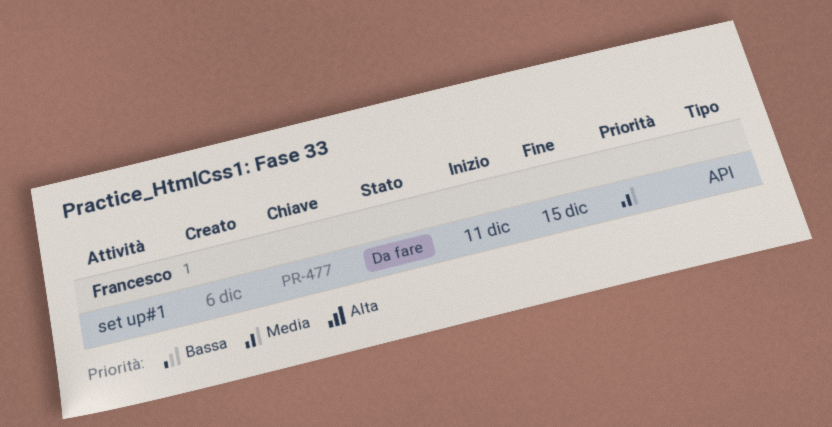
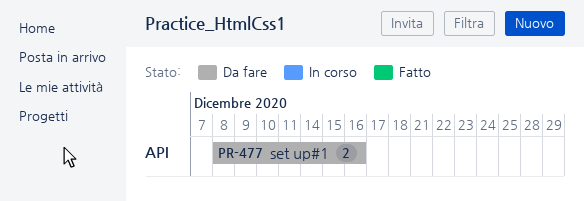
PR-477, start: Dec 11 -> Dec 8
PR-477, due: Dec 15 -> Dec 16

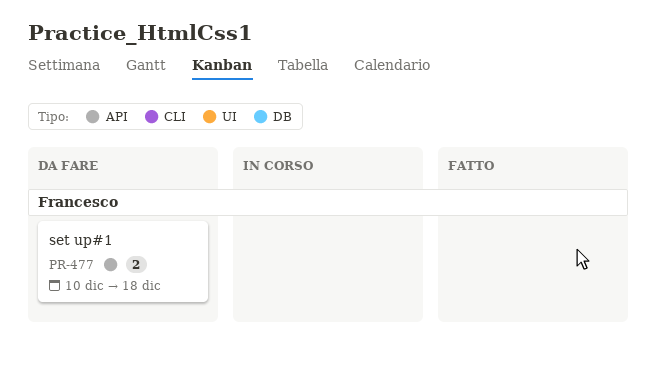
PR-477, start: Dec 8 -> Dec 10
PR-477, due: Dec 16 -> Dec 18

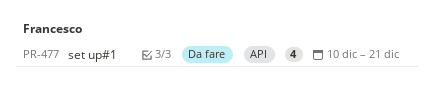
PR-477, estimate: 2 -> 4
PR-477, due: Dec 18 -> Dec 21

